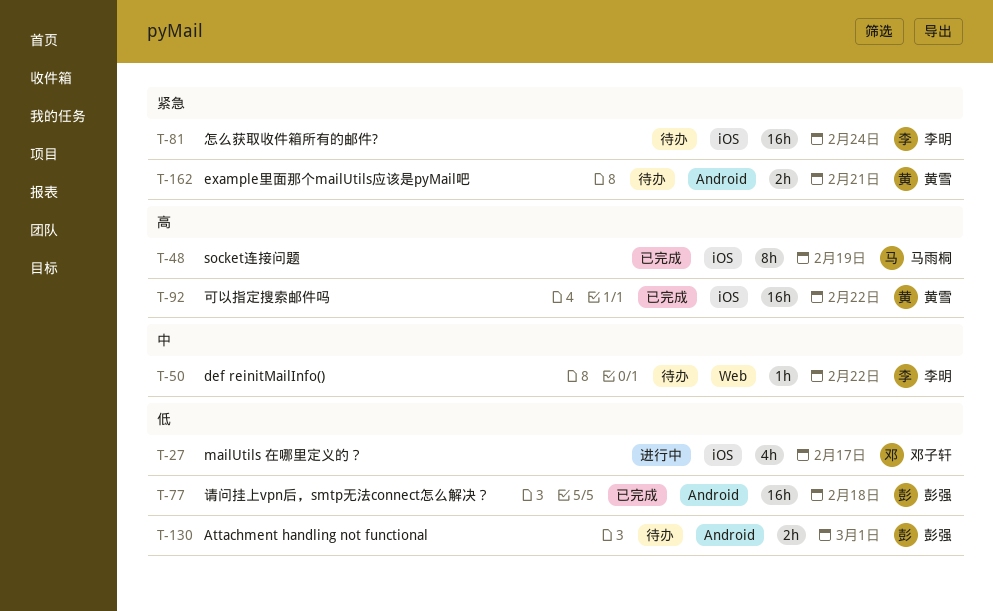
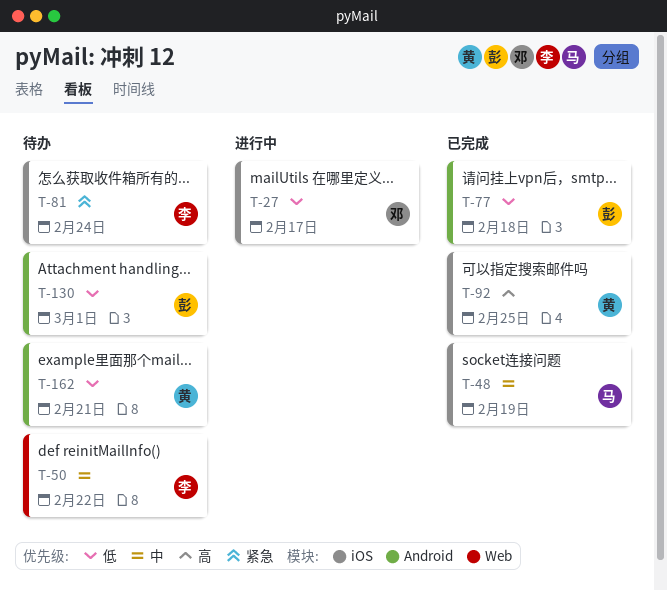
T-48, priority: 高 -> 中
T-92, due: Feb 22 -> Feb 25
T-162, priority: 紧急 -> 低

